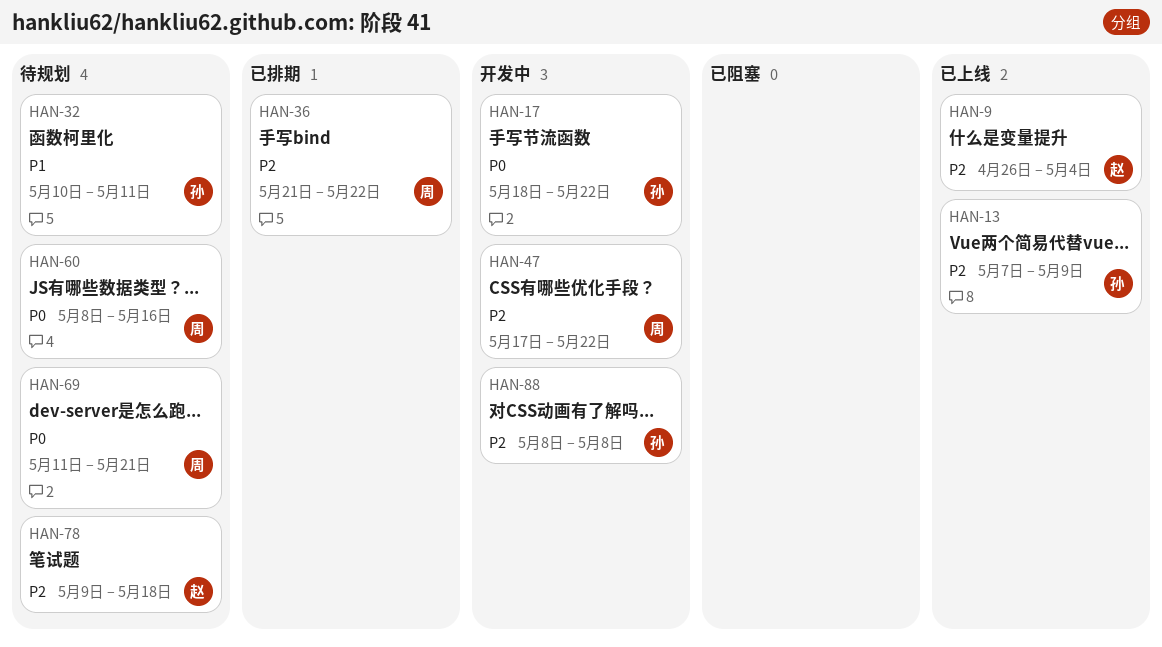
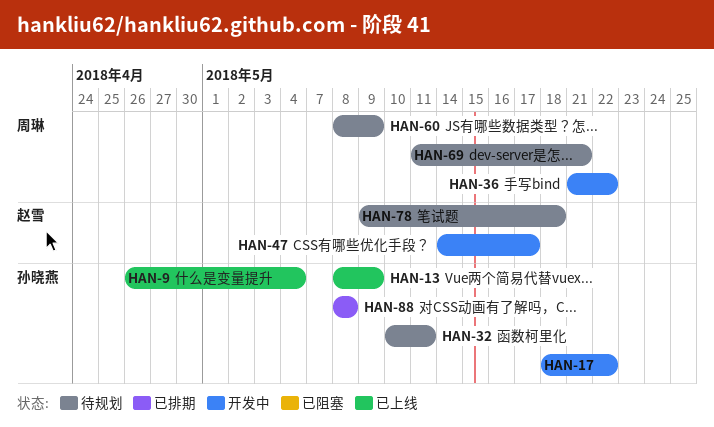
HAN-9, owner: 赵雪 -> 孙晓燕
HAN-13, start: May 7 -> May 8
HAN-36, status: 已排期 -> 开发中
HAN-47, owner: 周琳 -> 赵雪
HAN-47, start: May 17 -> May 14
HAN-47, due: May 22 -> May 17
HAN-60, due: May 16 -> May 9
HAN-88, status: 开发中 -> 已排期

